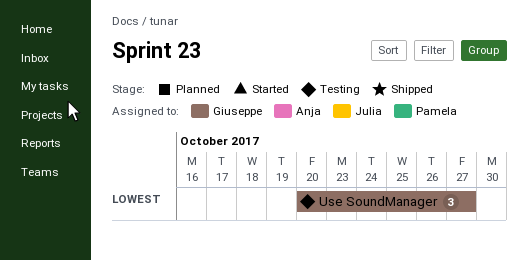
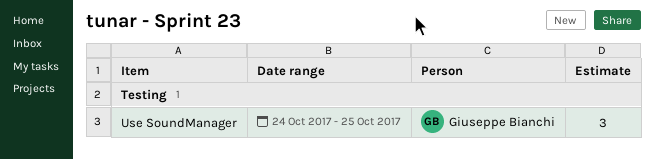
Use SoundManager, start: Oct 20 -> Oct 24
Use SoundManager, due: Oct 27 -> Oct 25

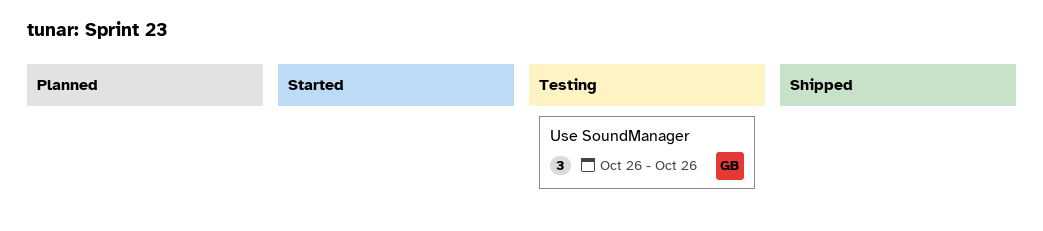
Use SoundManager, start: Oct 24 -> Oct 26
Use SoundManager, due: Oct 25 -> Oct 26

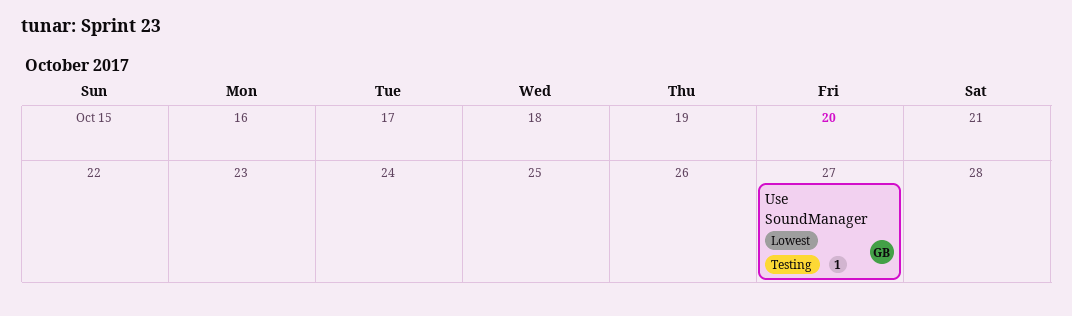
Use SoundManager, estimate: 3 -> 1
Use SoundManager, due: Oct 26 -> Oct 27

